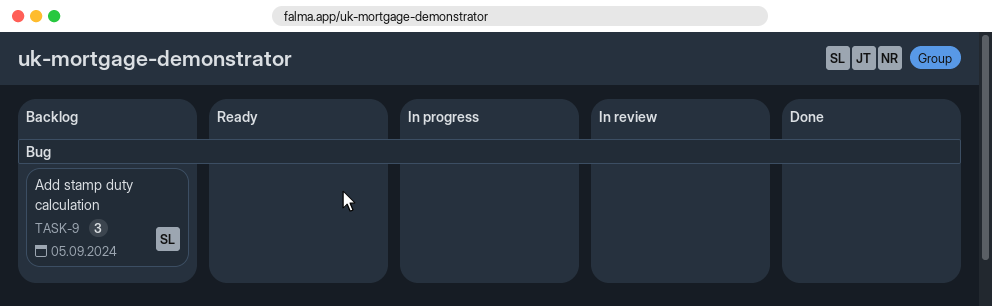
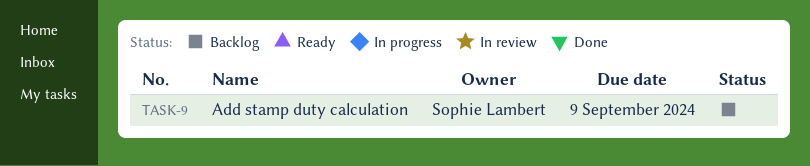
TASK-9, due: Sep 5 -> Sep 9

